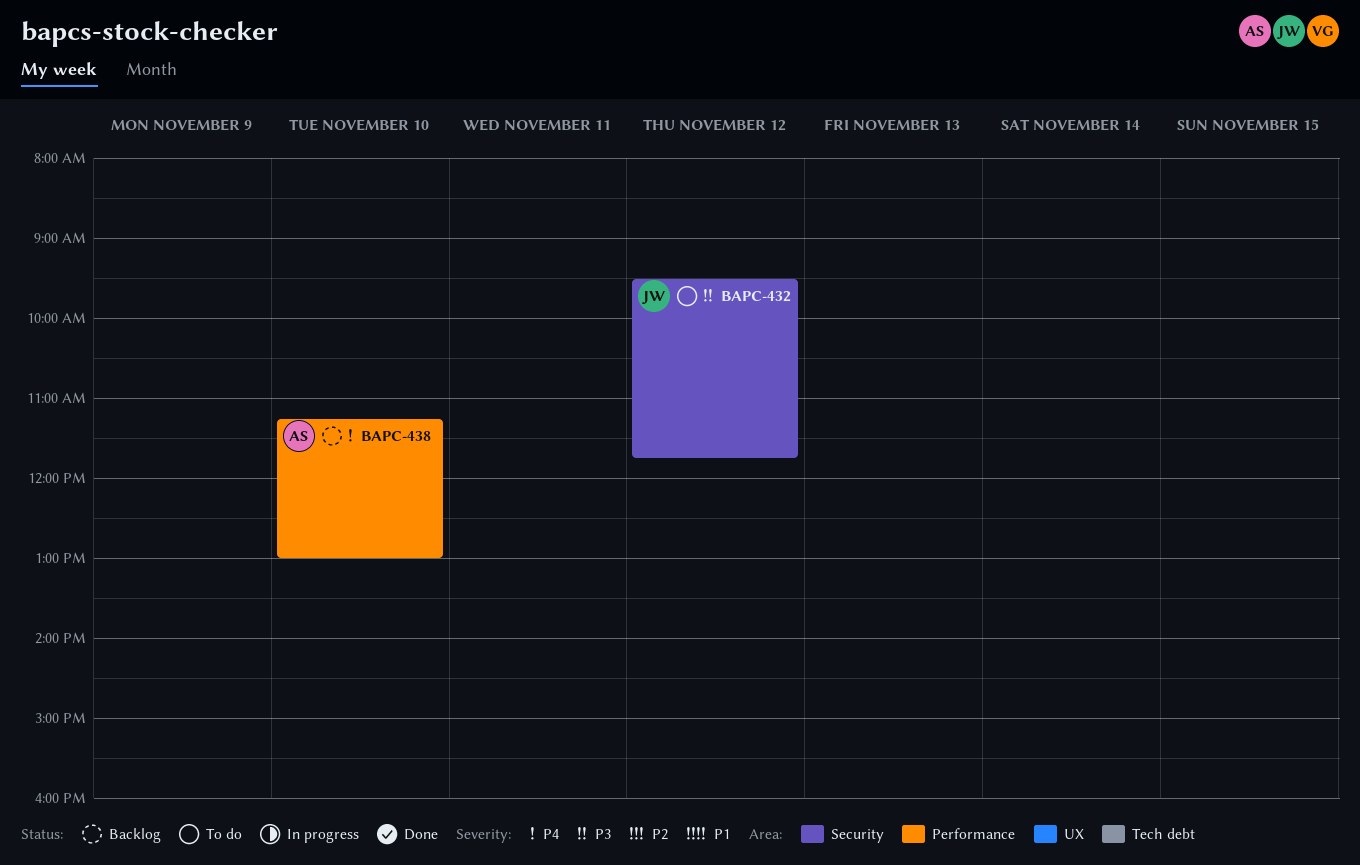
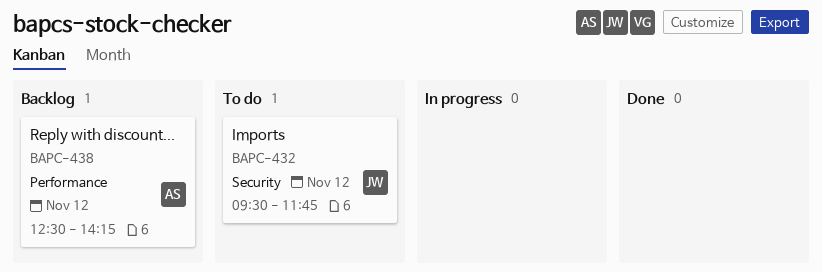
BAPC-438, day: Nov 10 -> Nov 12
BAPC-438, begins: 11:15 -> 12:30
BAPC-438, ends: 13:00 -> 14:15

